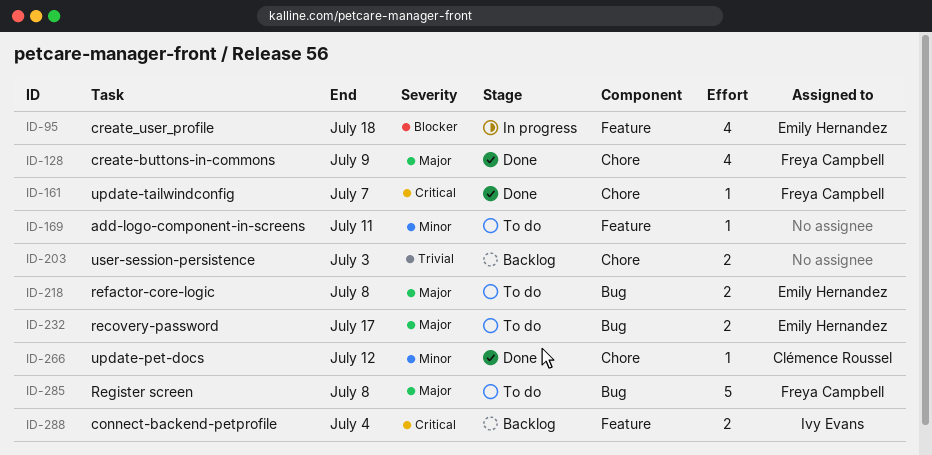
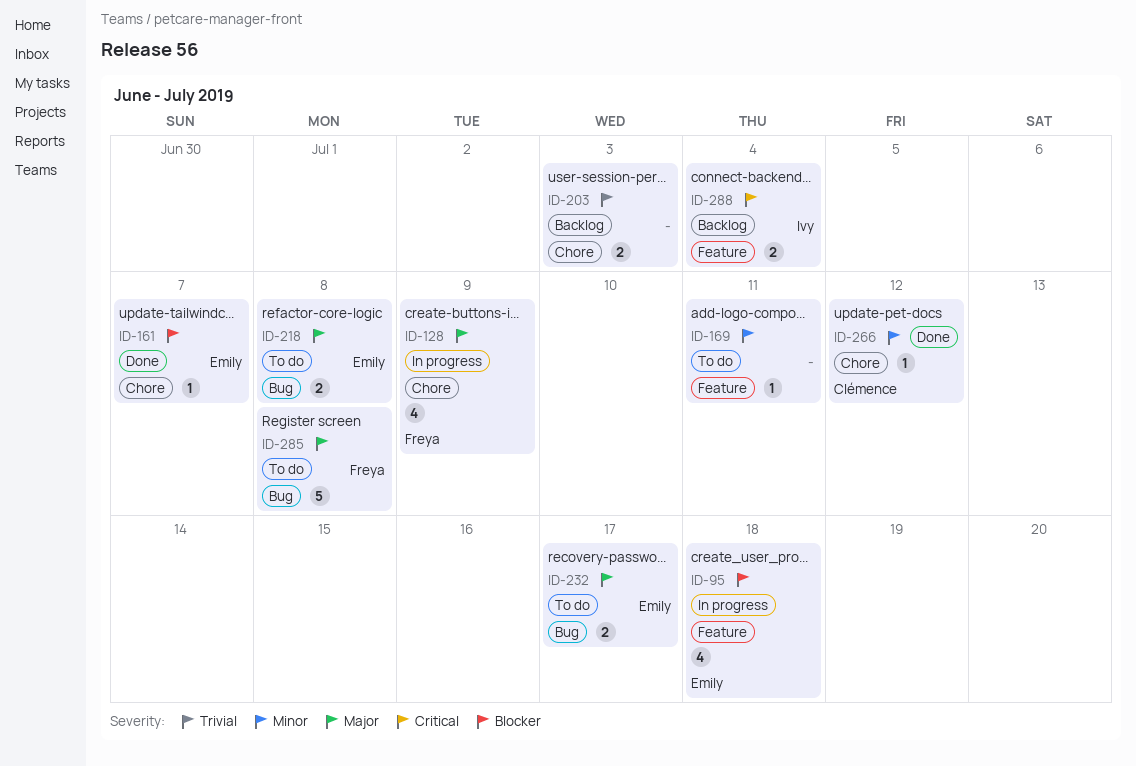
ID-128, status: Done -> In progress
ID-161, owner: Freya Campbell -> Emily Hernandez
ID-161, priority: Critical -> Blocker

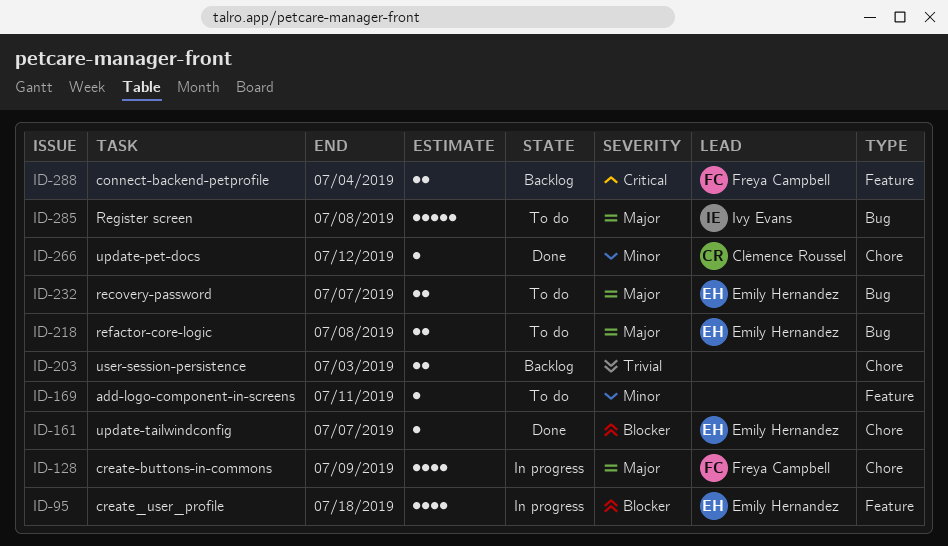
ID-232, due: Jul 17 -> Jul 7
ID-285, owner: Freya Campbell -> Ivy Evans
ID-288, owner: Ivy Evans -> Freya Campbell

